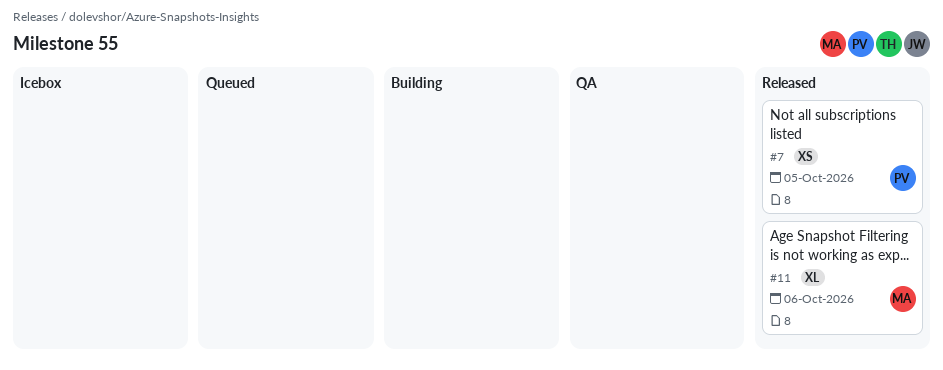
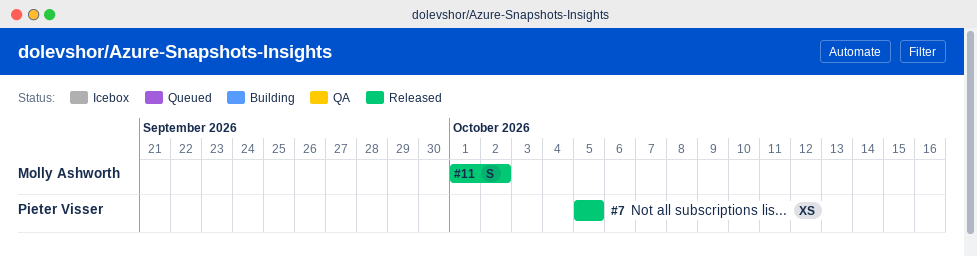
#11, estimate: XL -> S
#11, due: Oct 6 -> Oct 2

